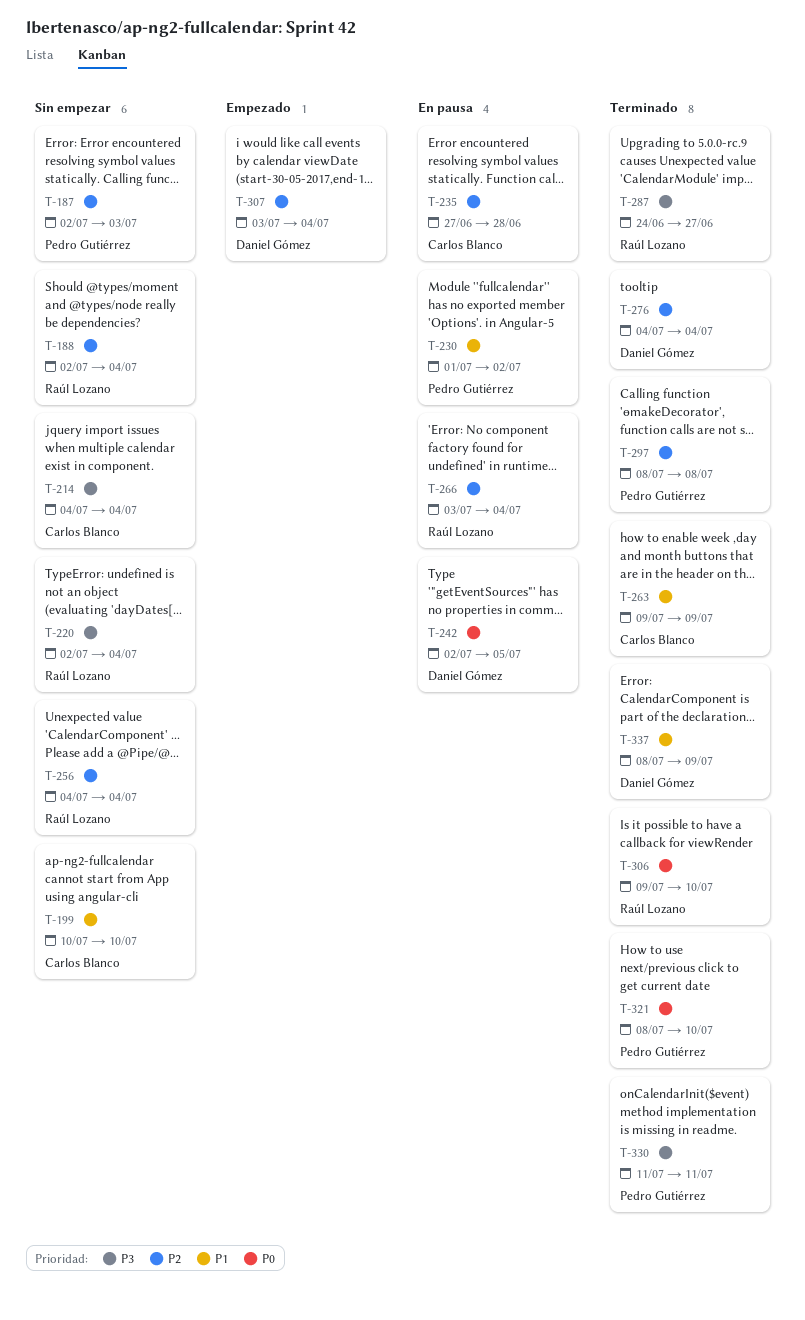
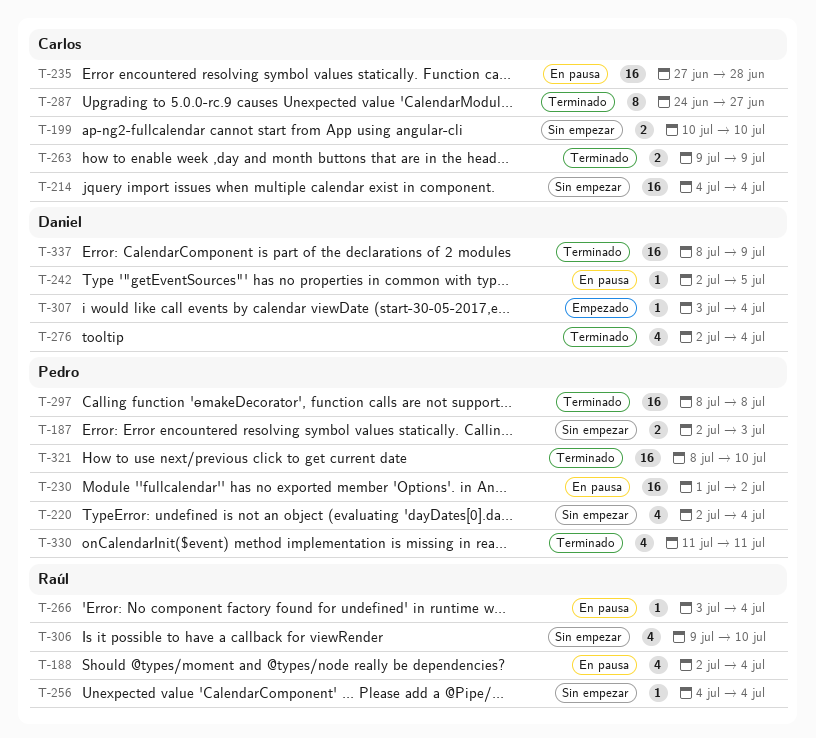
T-188, status: Sin empezar -> En pausa
T-220, owner: Raúl Lozano -> Pedro Gutiérrez
T-276, start: Jul 4 -> Jul 2
T-287, owner: Raúl Lozano -> Carlos Blanco
T-306, status: Terminado -> Sin empezar

